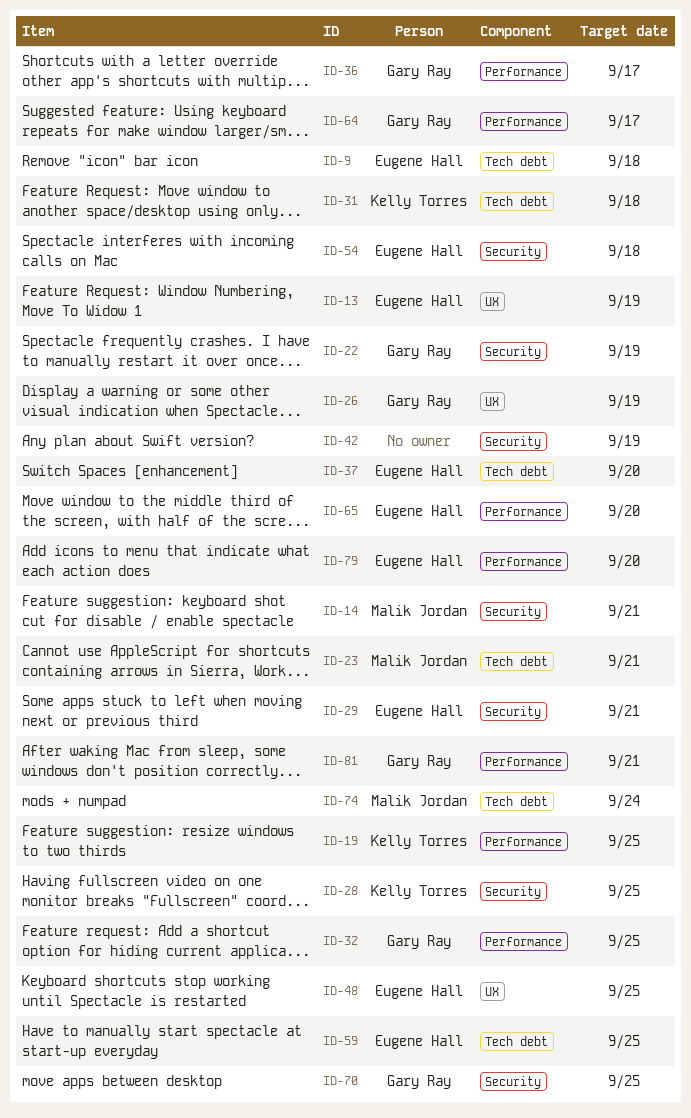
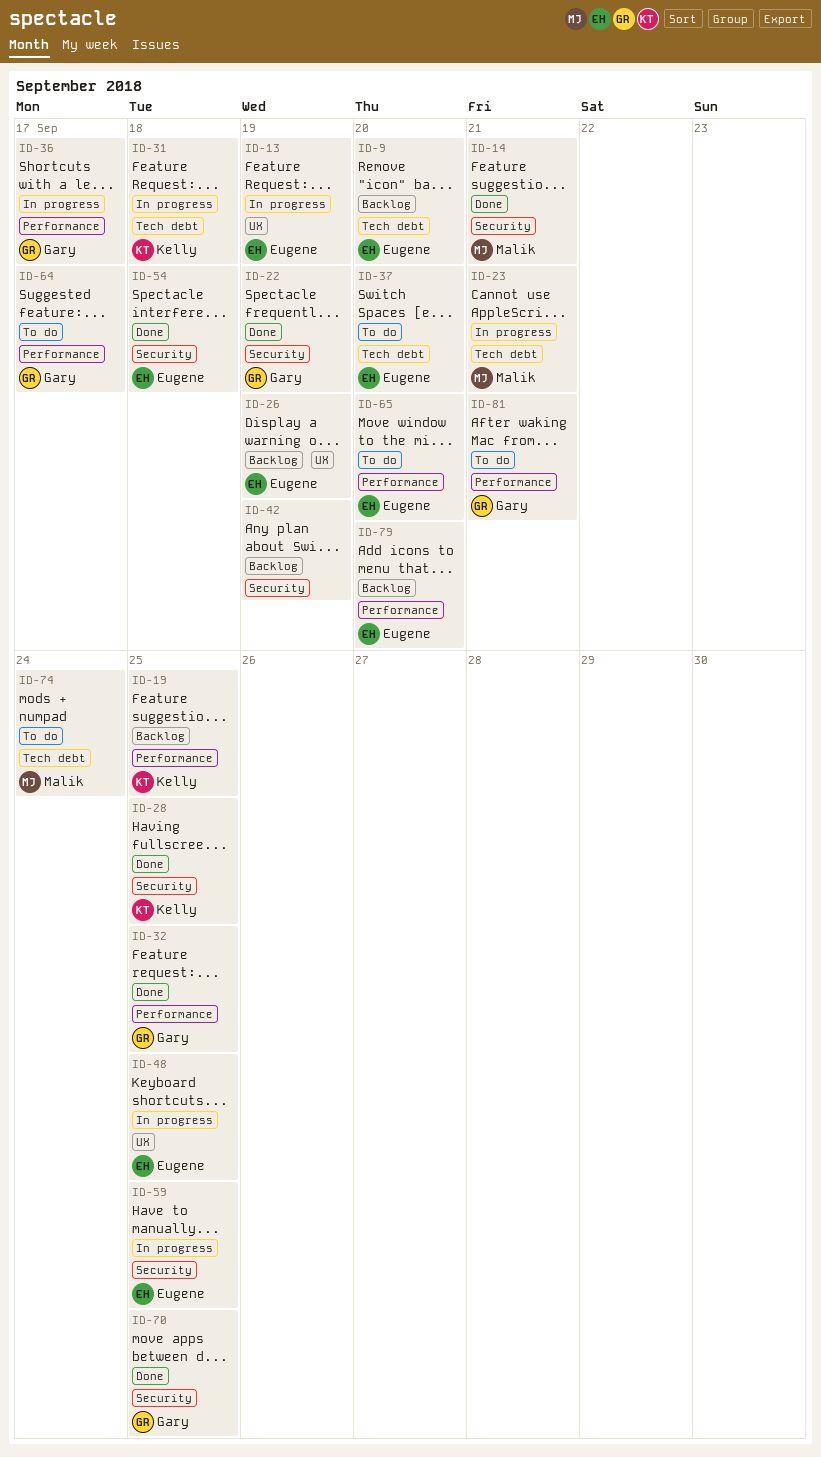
ID-9, due: Sep 18 -> Sep 20
ID-26, owner: Gary Ray -> Eugene Hall
ID-29: present -> none
ID-59, label: Tech debt -> Security

